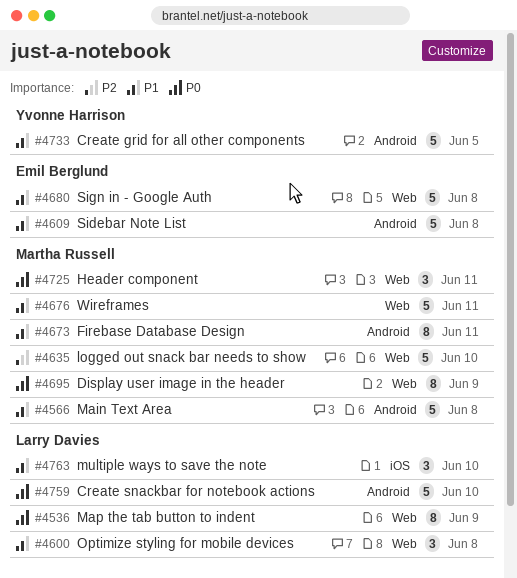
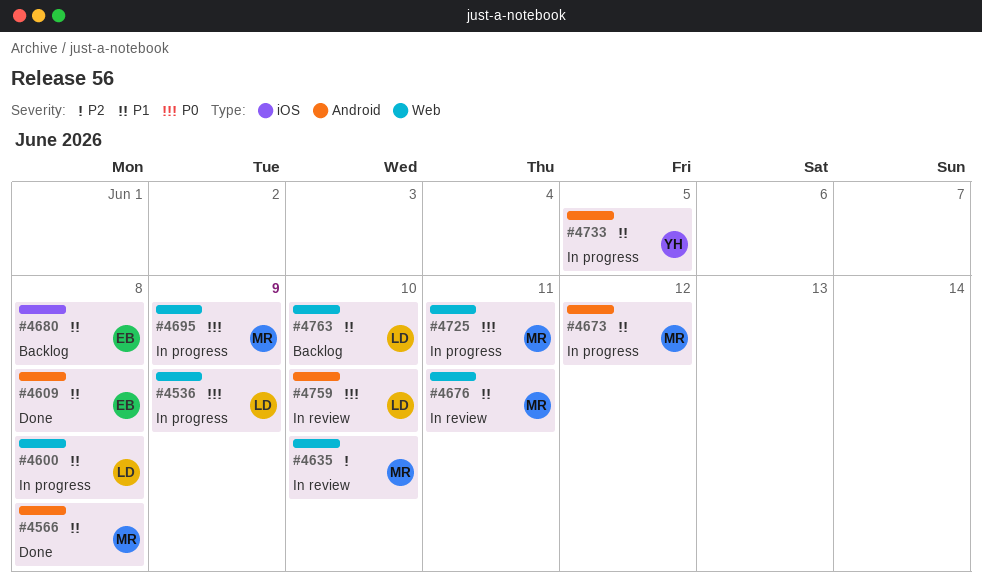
#4673, due: Jun 11 -> Jun 12
#4680, label: Web -> iOS
#4763, label: iOS -> Web

